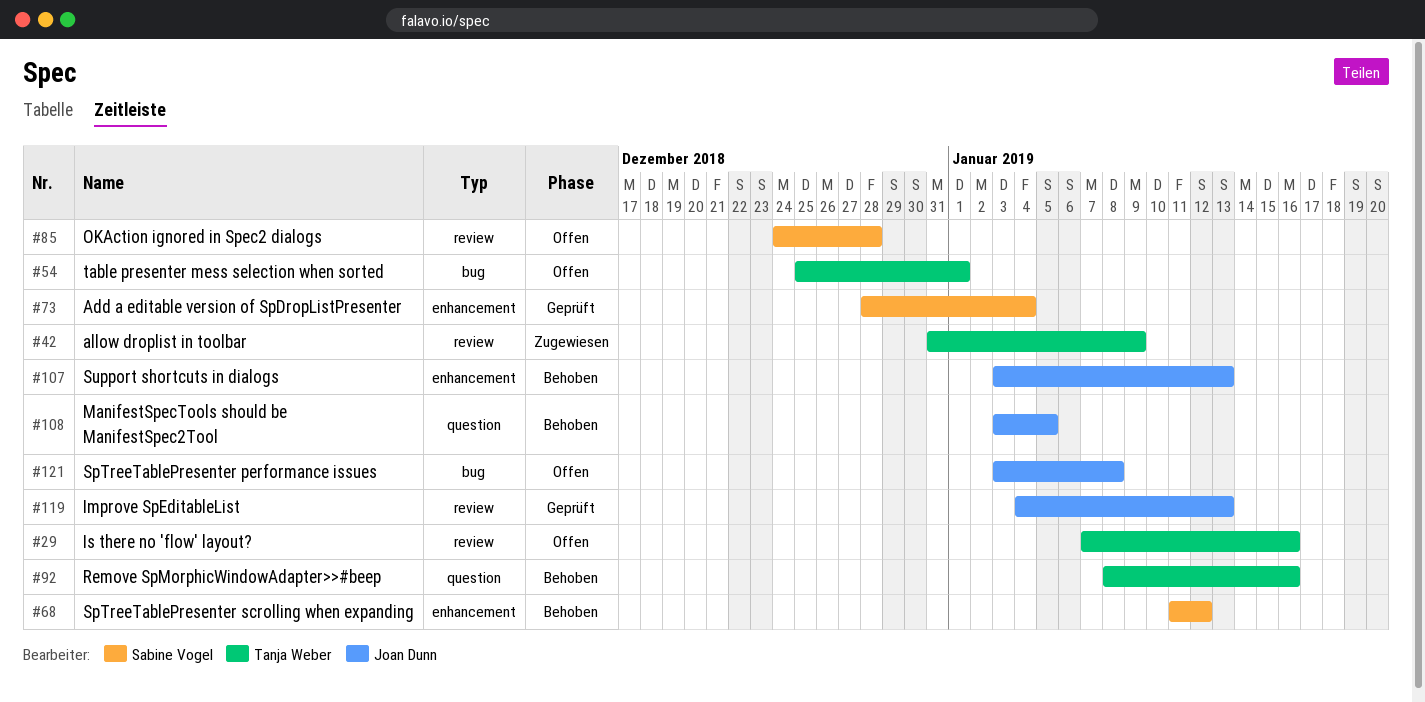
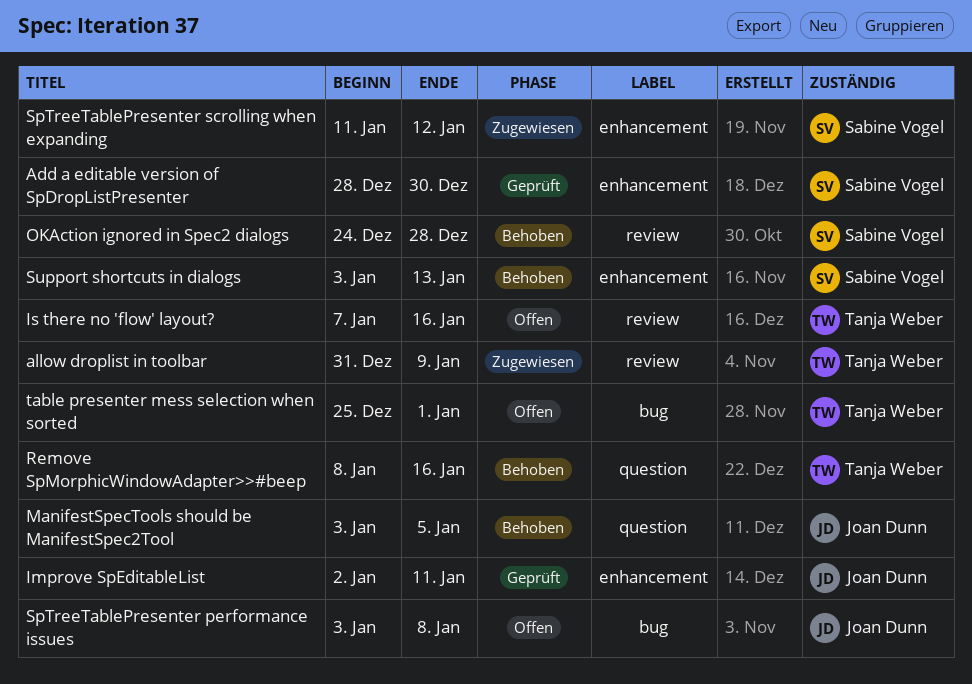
Add a editable version of SpDropListPresenter, due: Jan 4 -> Dec 30
Improve SpEditableList, label: review -> enhancement
Improve SpEditableList, start: Jan 4 -> Jan 2
Improve SpEditableList, due: Jan 13 -> Jan 11
OKAction ignored in Spec2 dialogs, status: Offen -> Behoben
SpTreeTablePresenter scrolling when expanding, status: Behoben -> Zugewiesen
Support shortcuts in dialogs, owner: Joan Dunn -> Sabine Vogel

